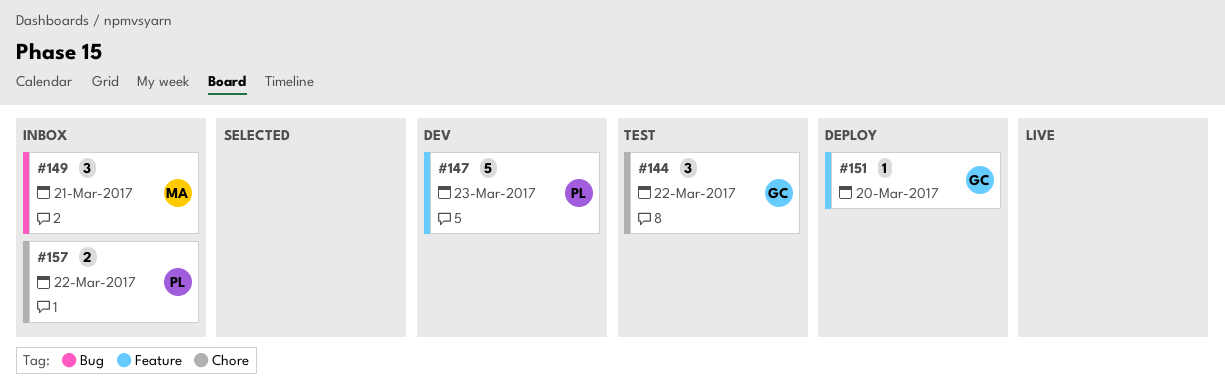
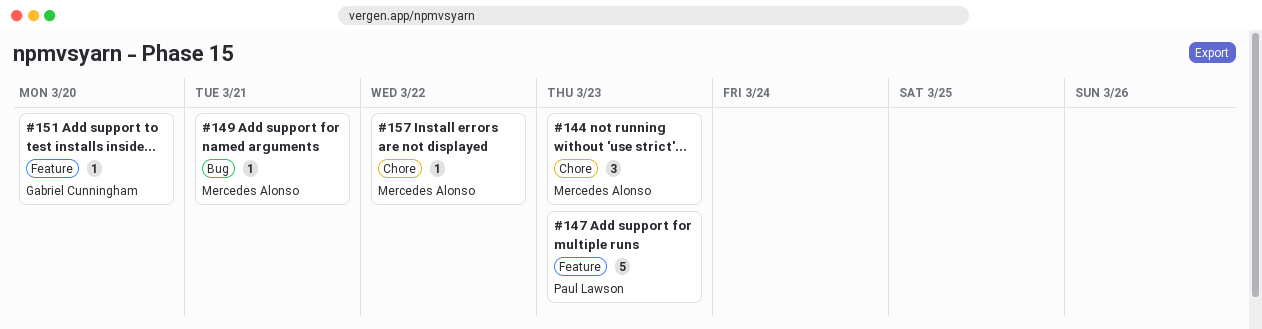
#144, owner: Gabriel Cunningham -> Mercedes Alonso
#144, due: Mar 22 -> Mar 23
#149, estimate: 3 -> 1
#157, owner: Paul Lawson -> Mercedes Alonso
#157, estimate: 2 -> 1

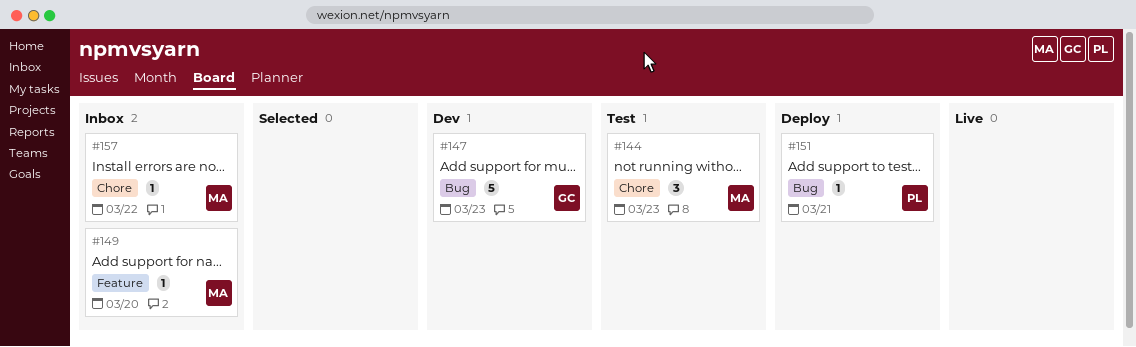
#147, owner: Paul Lawson -> Gabriel Cunningham
#147, label: Feature -> Bug
#149, label: Bug -> Feature
#149, due: Mar 21 -> Mar 20
#151, owner: Gabriel Cunningham -> Paul Lawson
#151, label: Feature -> Bug
#151, due: Mar 20 -> Mar 21

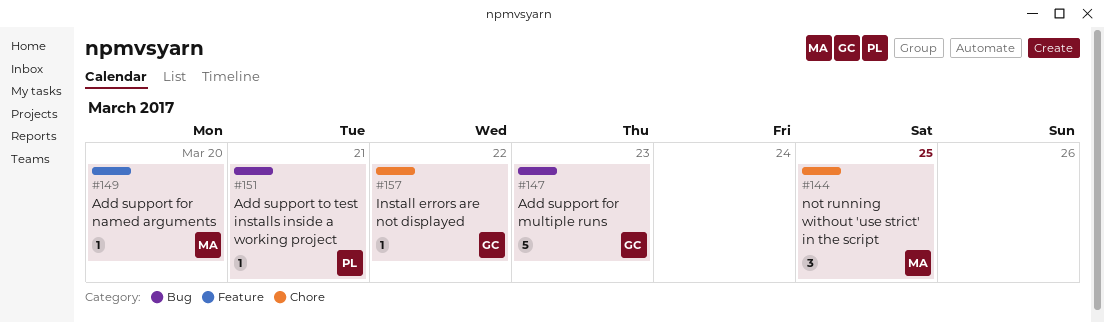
#144, due: Mar 23 -> Mar 25
#157, owner: MA -> GC

